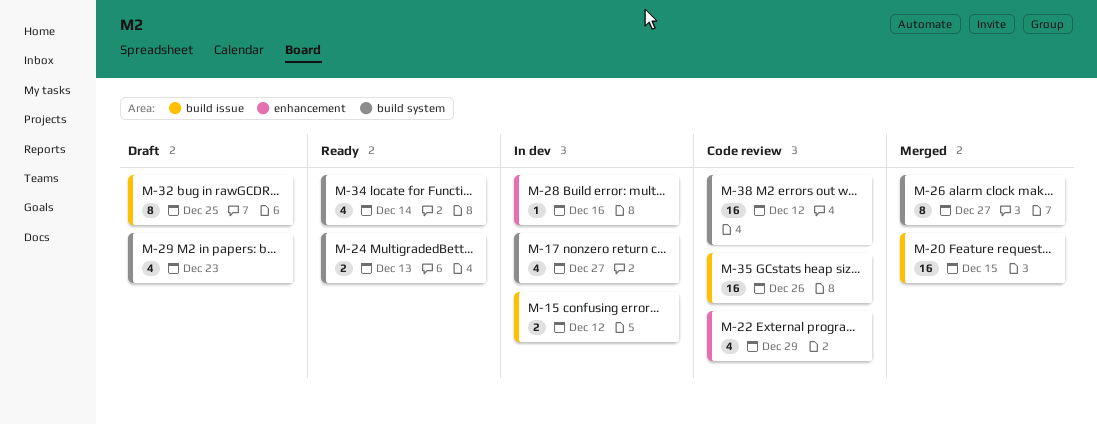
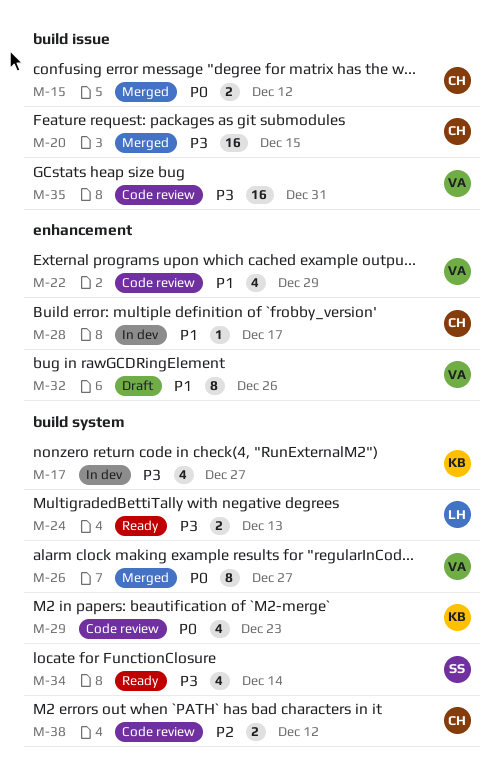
M-15, status: In dev -> Merged
M-28, due: Dec 16 -> Dec 17
M-29, status: Draft -> Code review
M-32, label: build issue -> enhancement
M-32, due: Dec 25 -> Dec 26
M-35, due: Dec 26 -> Dec 31
M-38, estimate: 16 -> 2

